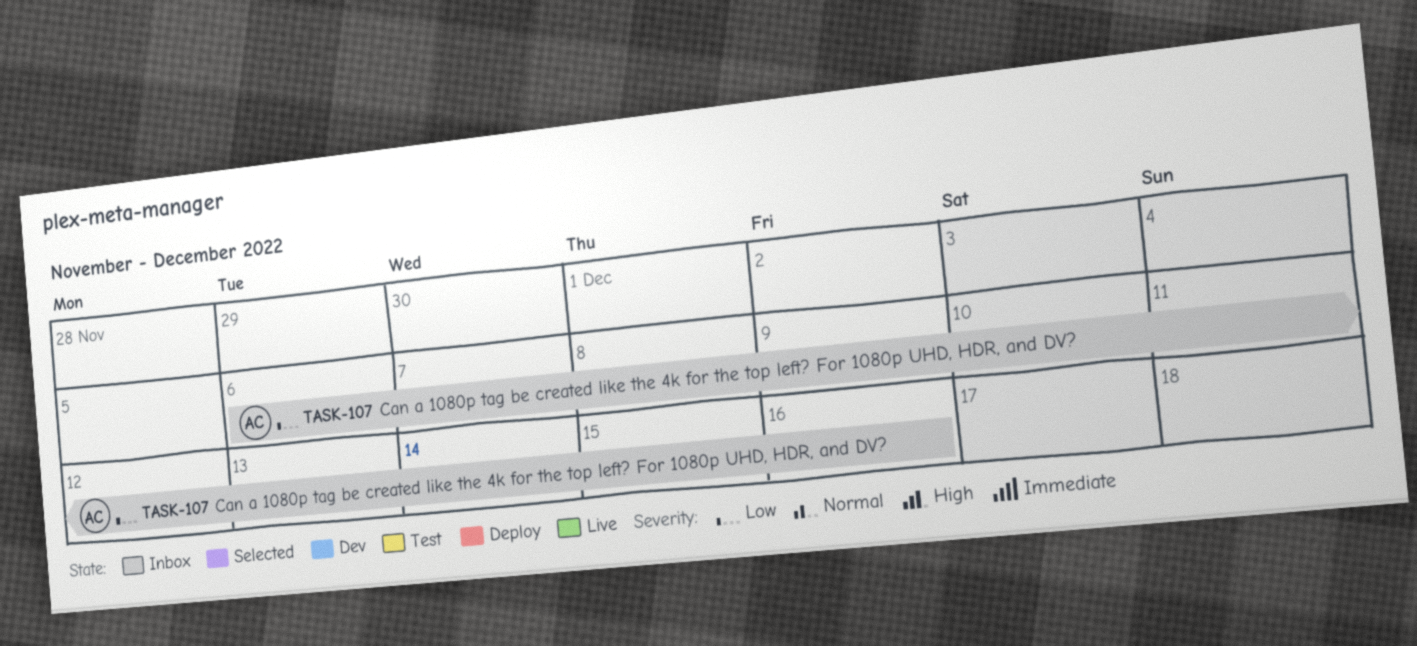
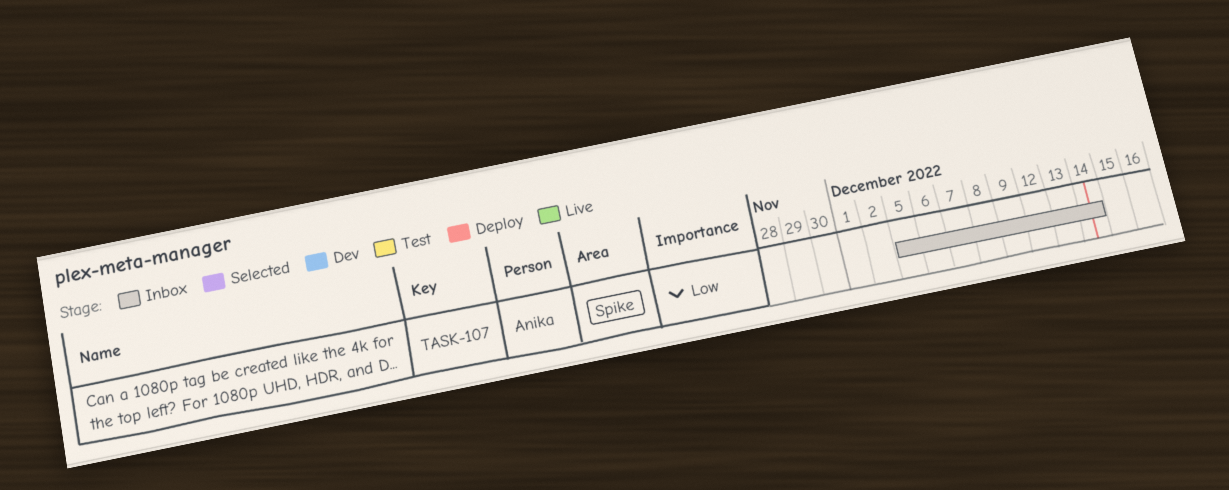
TASK-107, start: Dec 6 -> Dec 5
TASK-107, due: Dec 16 -> Dec 14

